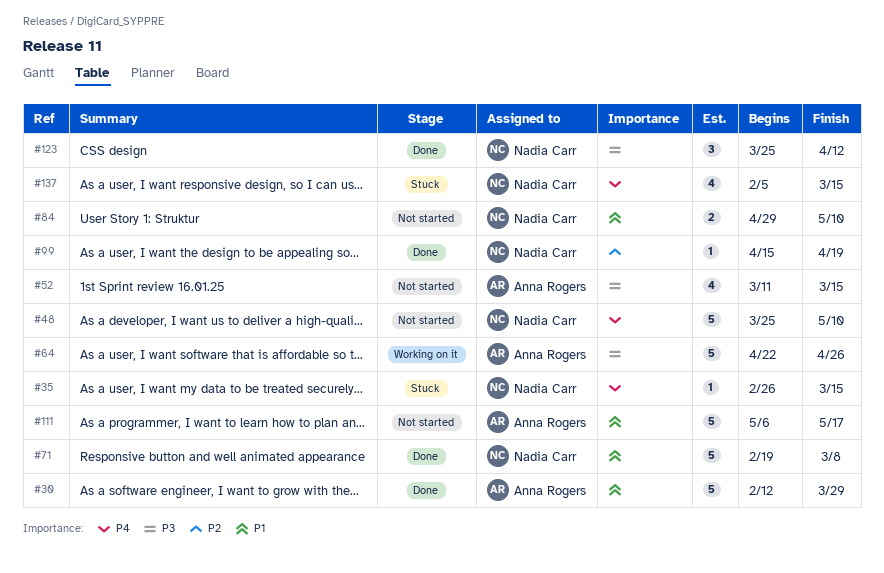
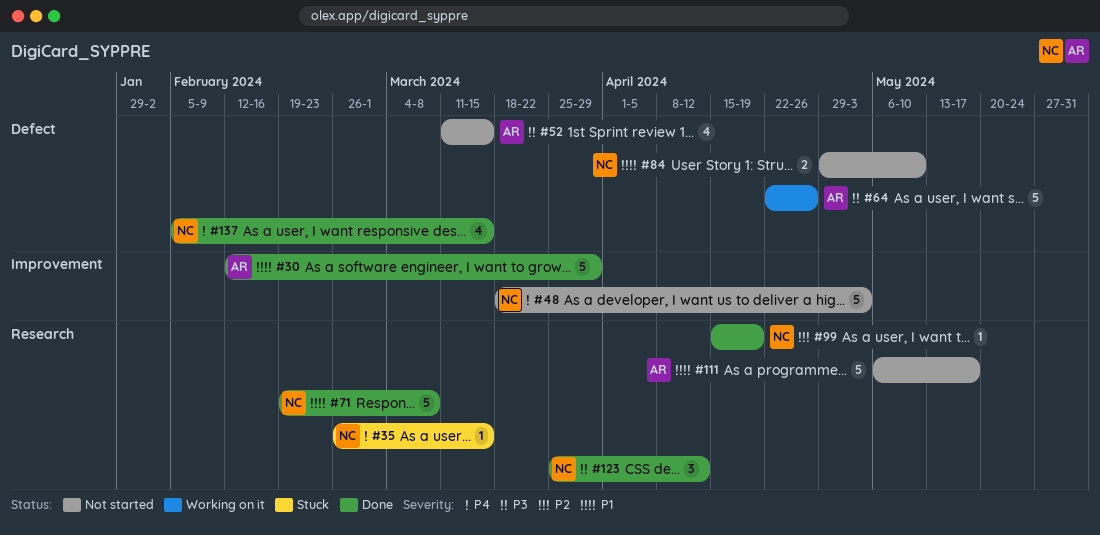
#48, start: Mar 25 -> Mar 18
#48, due: May 10 -> May 3
#137, status: Stuck -> Done

